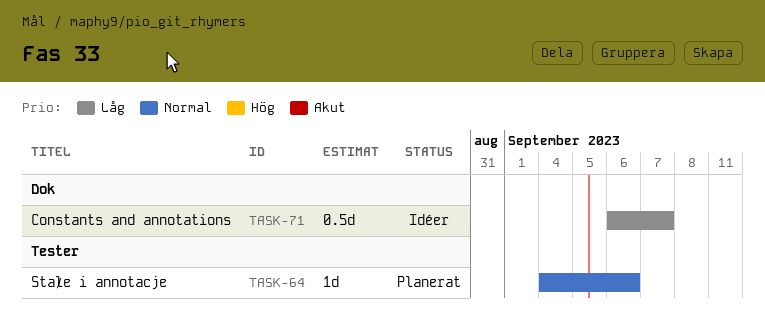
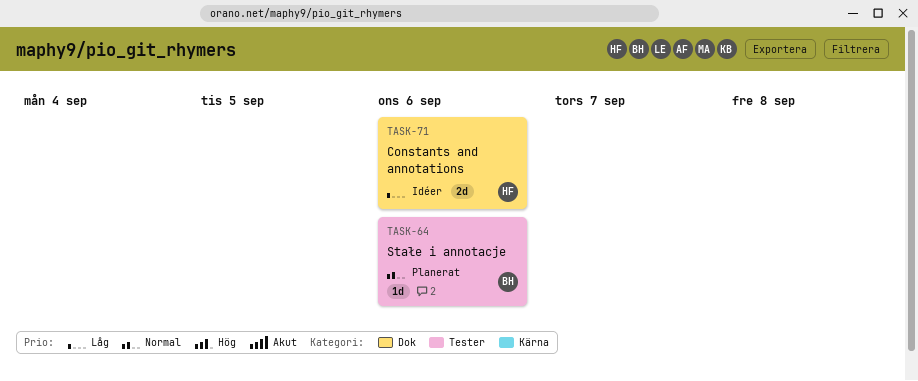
TASK-71, estimate: 0.5d -> 2d
TASK-71, due: Sep 7 -> Sep 6

